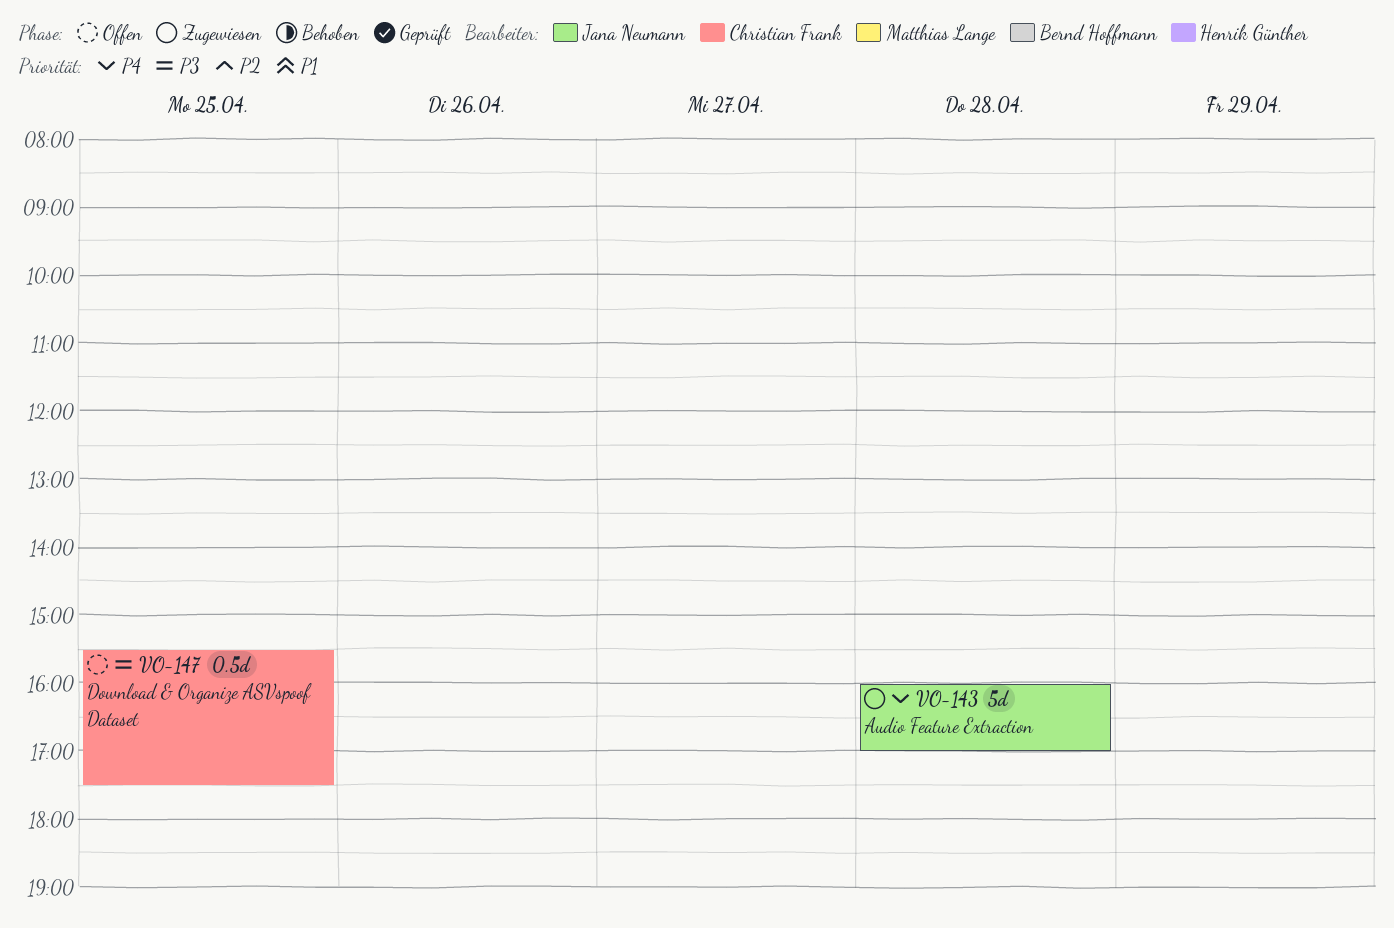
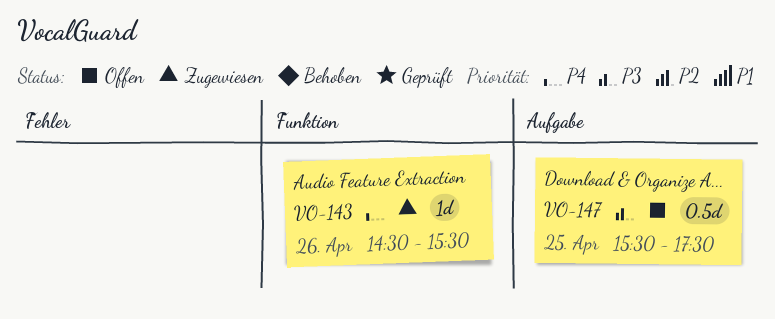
VO-143, estimate: 5d -> 1d
VO-143, day: Apr 28 -> Apr 26
VO-143, begins: 16:00 -> 14:30
VO-143, ends: 17:00 -> 15:30

